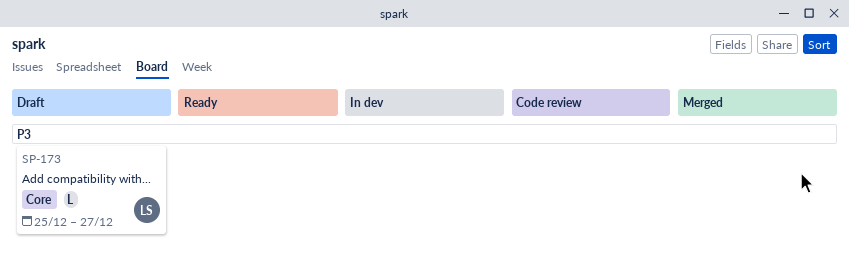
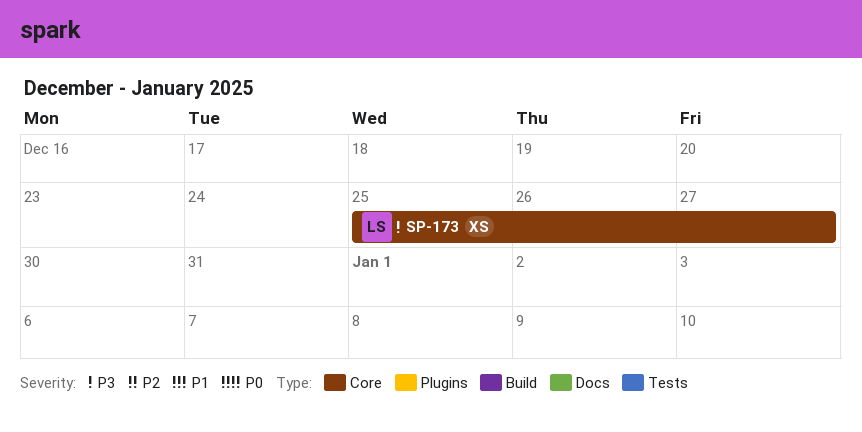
SP-173, estimate: L -> XS

